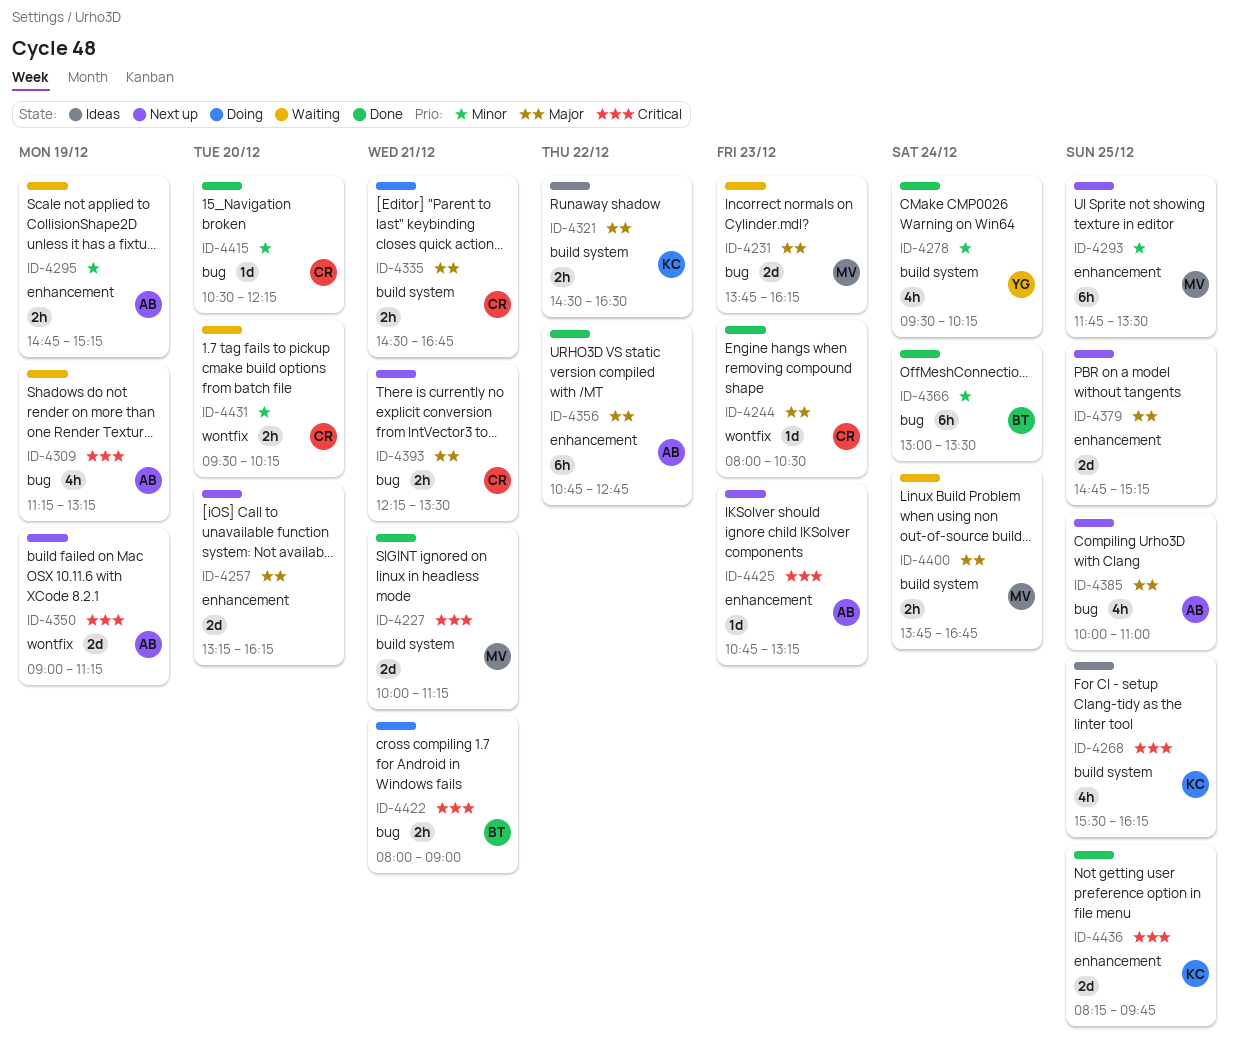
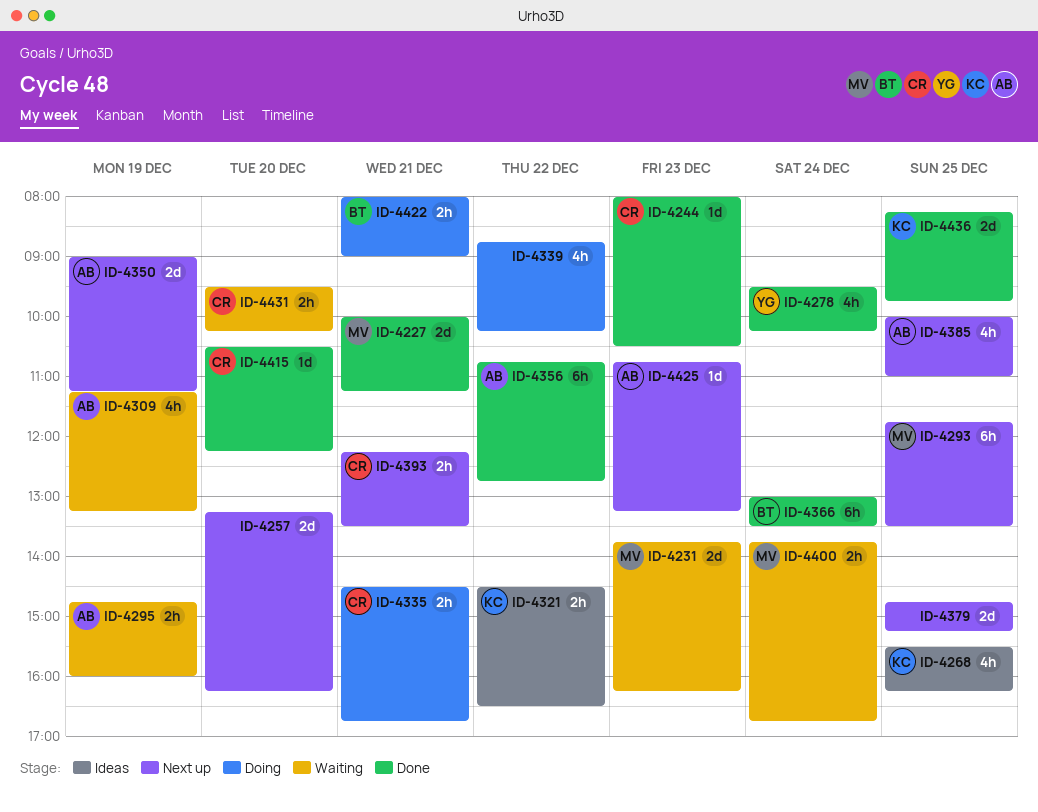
ID-4295, ends: 15:15 -> 16:00
ID-4339: none -> present

